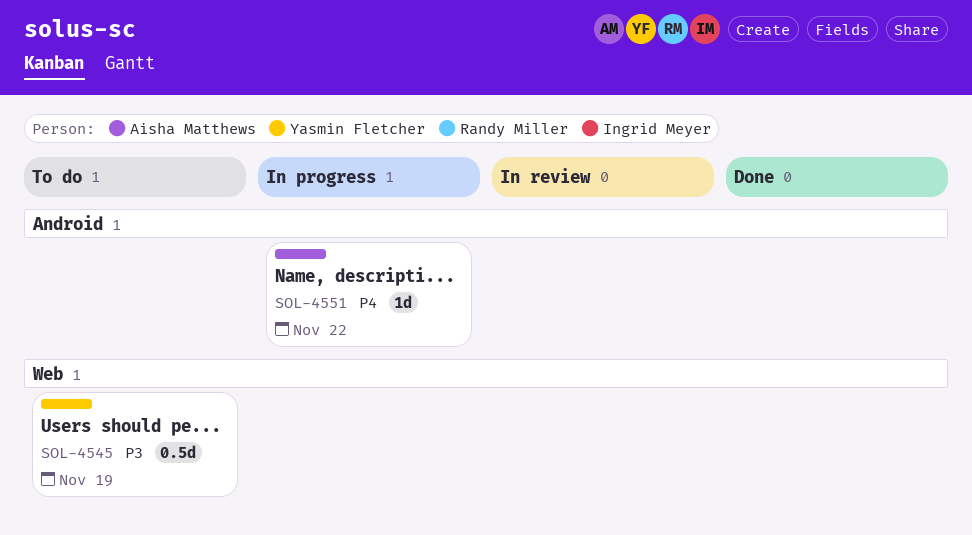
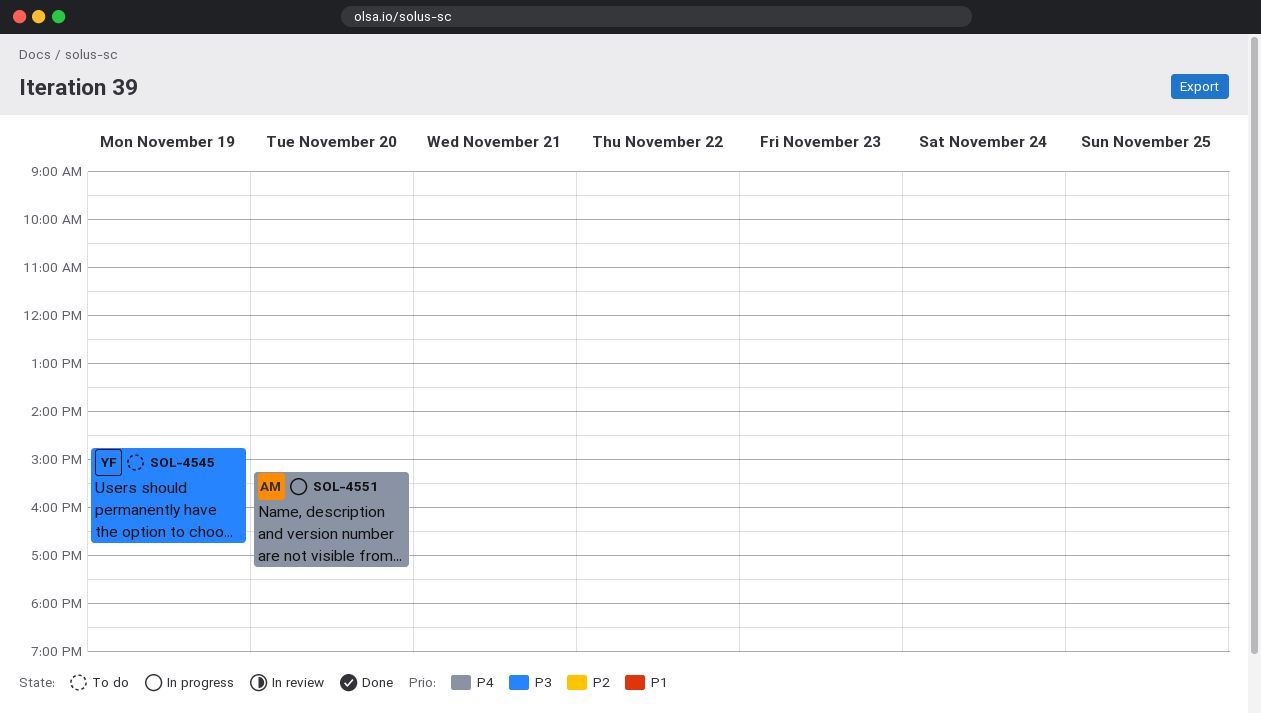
SOL-4551, day: Nov 22 -> Nov 20

